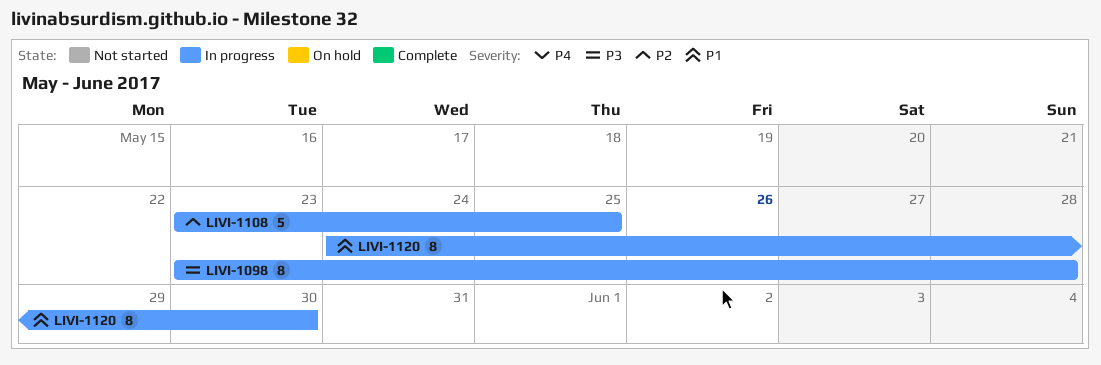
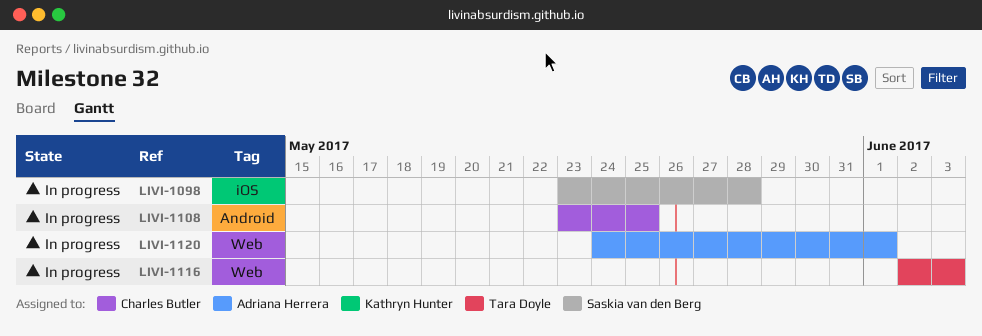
LIVI-1116: none -> present
LIVI-1120, due: May 30 -> Jun 1

